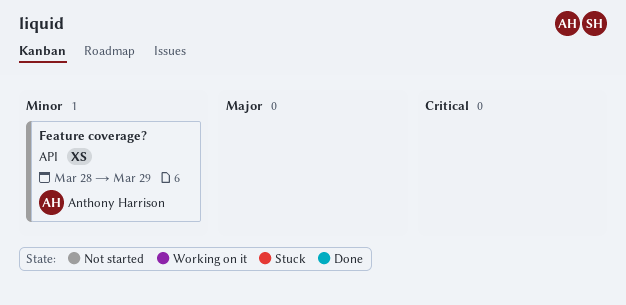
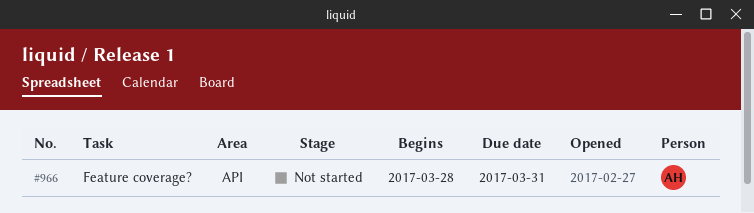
Feature coverage?, due: Mar 29 -> Mar 31

